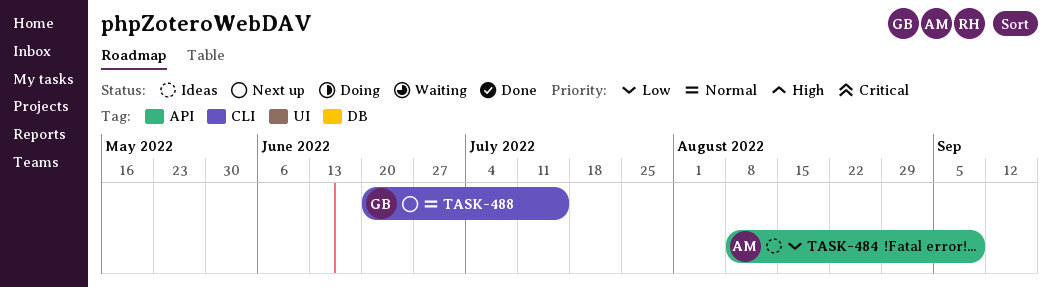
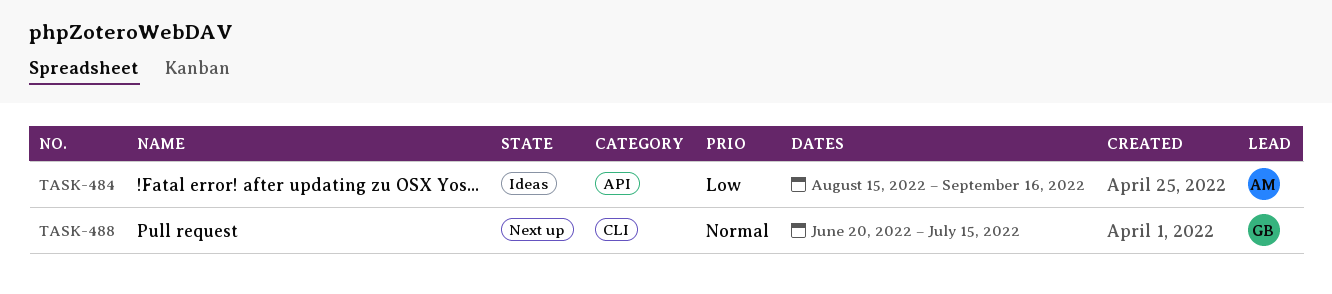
TASK-484, start: Aug 8 -> Aug 15
TASK-484, due: Sep 9 -> Sep 16

